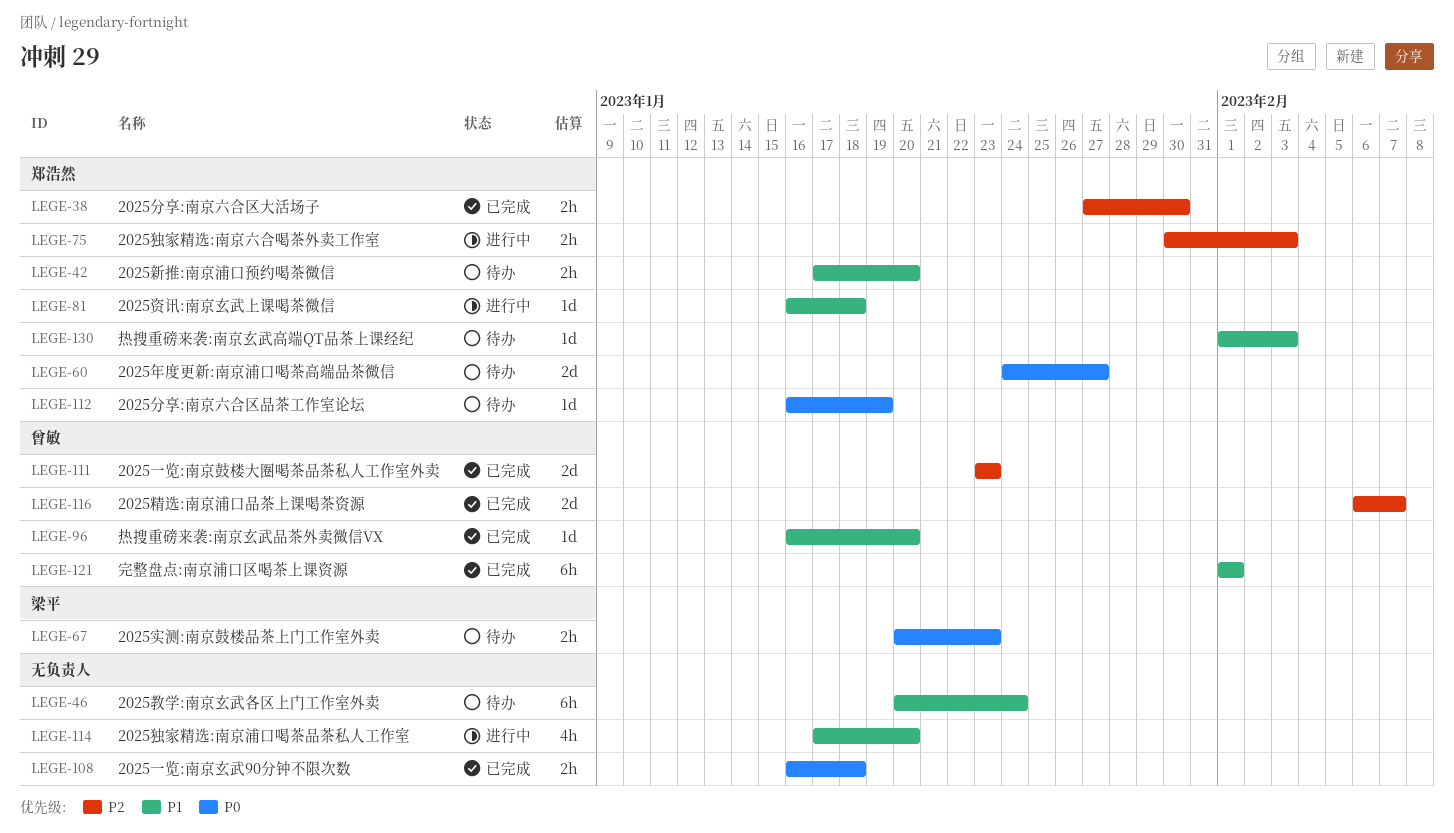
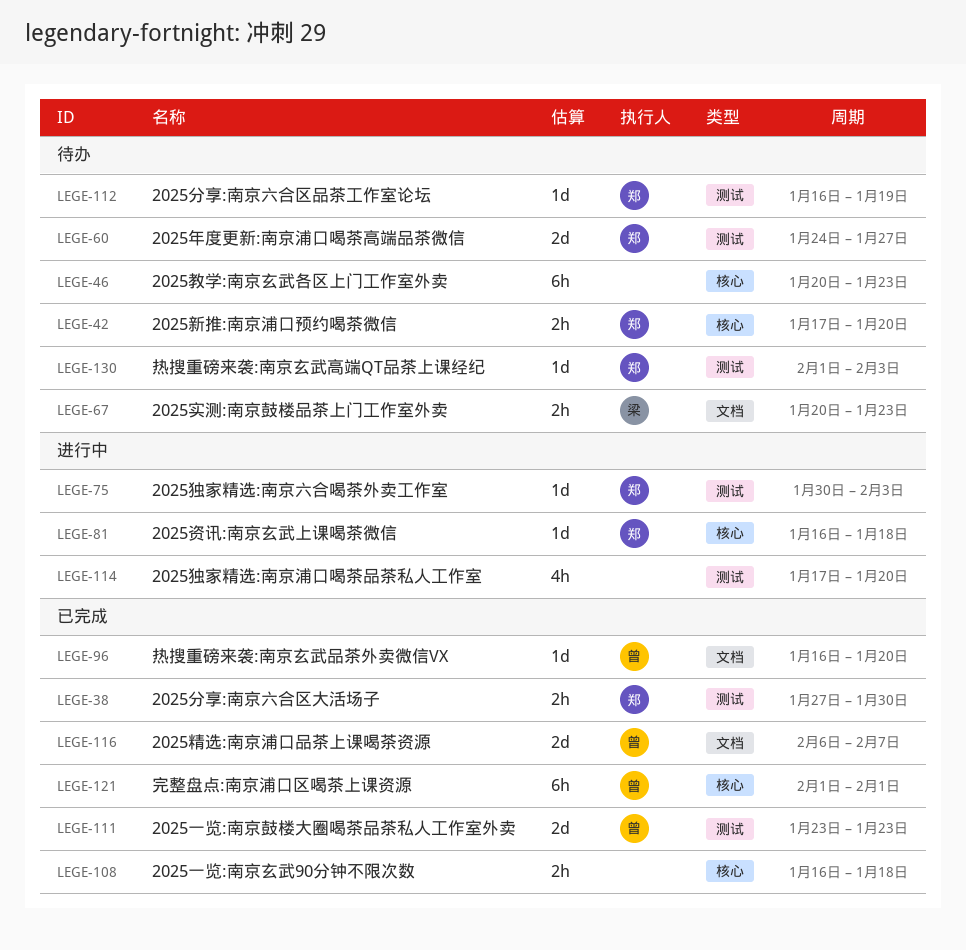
LEGE-46, due: Jan 24 -> Jan 23
LEGE-75, estimate: 2h -> 1d

